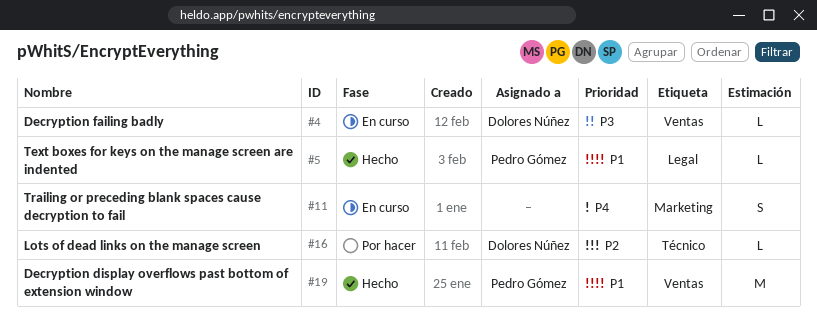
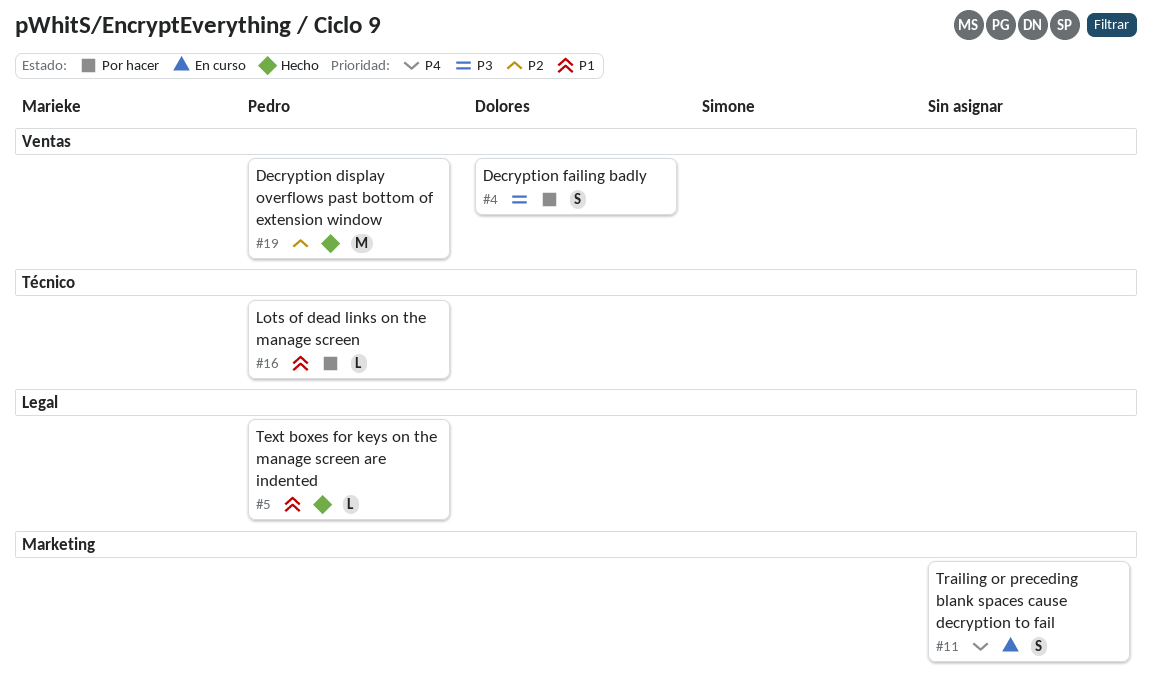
#4, status: En curso -> Por hacer
#4, estimate: L -> S
#16, owner: Dolores Núñez -> Pedro Gómez
#16, priority: P2 -> P1
#19, priority: P1 -> P2

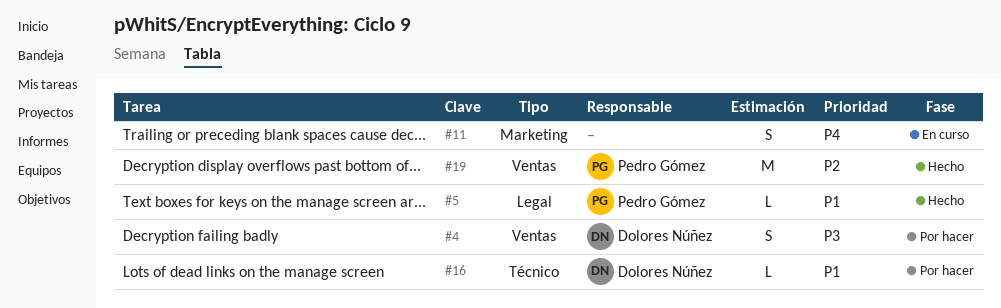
#16, owner: Pedro Gómez -> Dolores Núñez

